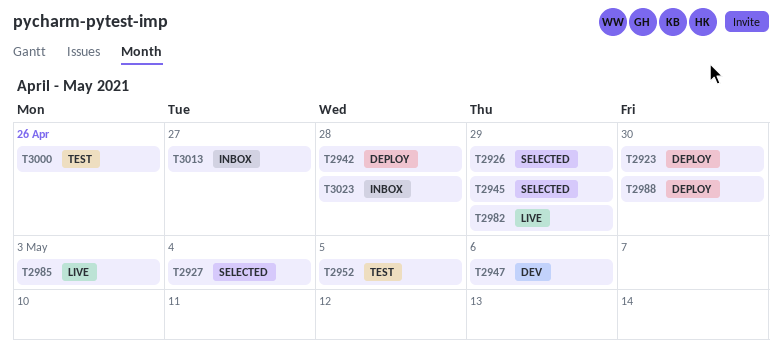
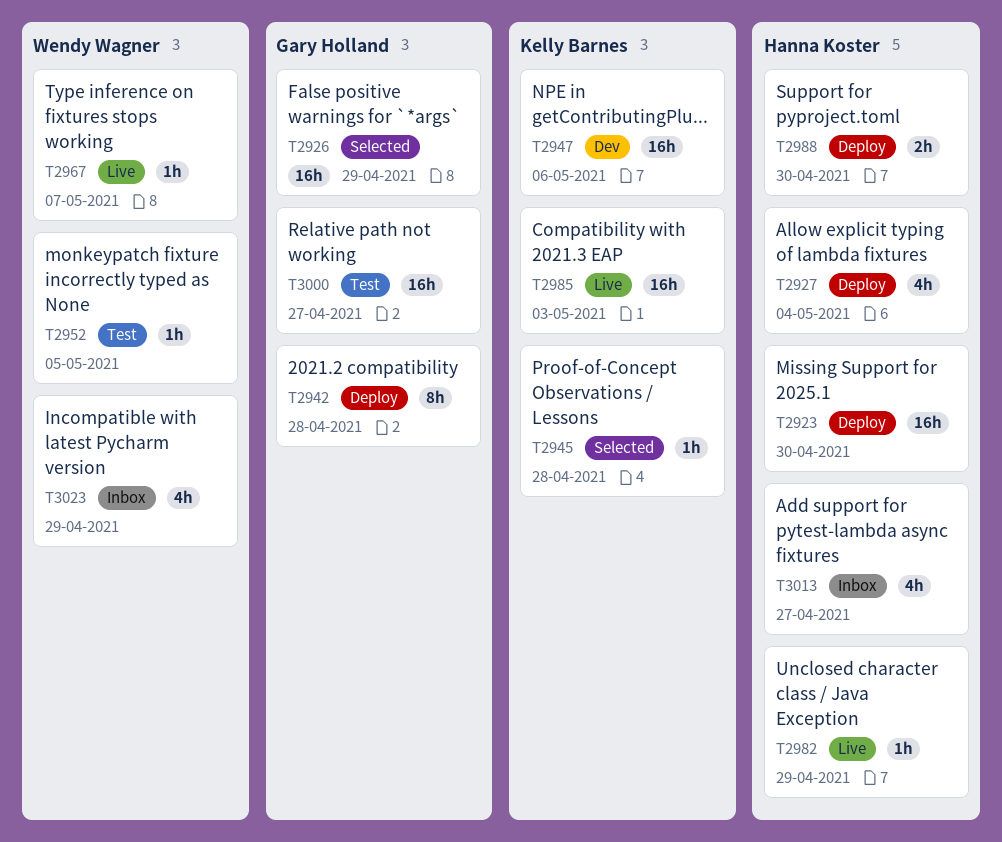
T2927, status: Selected -> Deploy
T2945, due: Apr 29 -> Apr 28
T2967: none -> present
T3000, due: Apr 26 -> Apr 27
T3023, due: Apr 28 -> Apr 29

